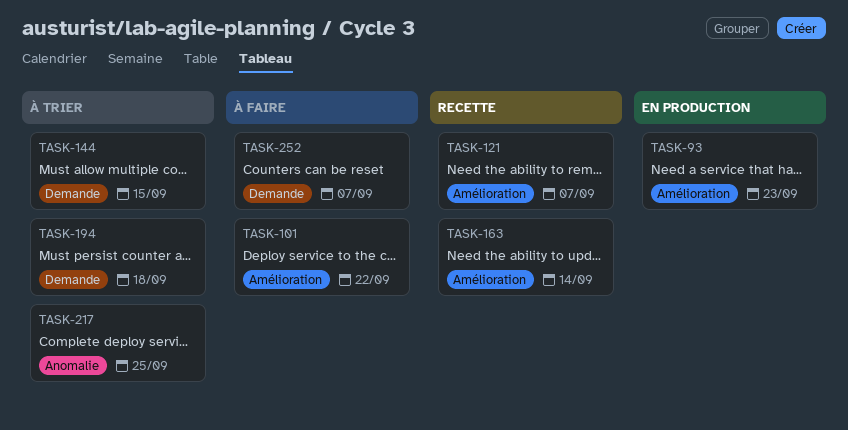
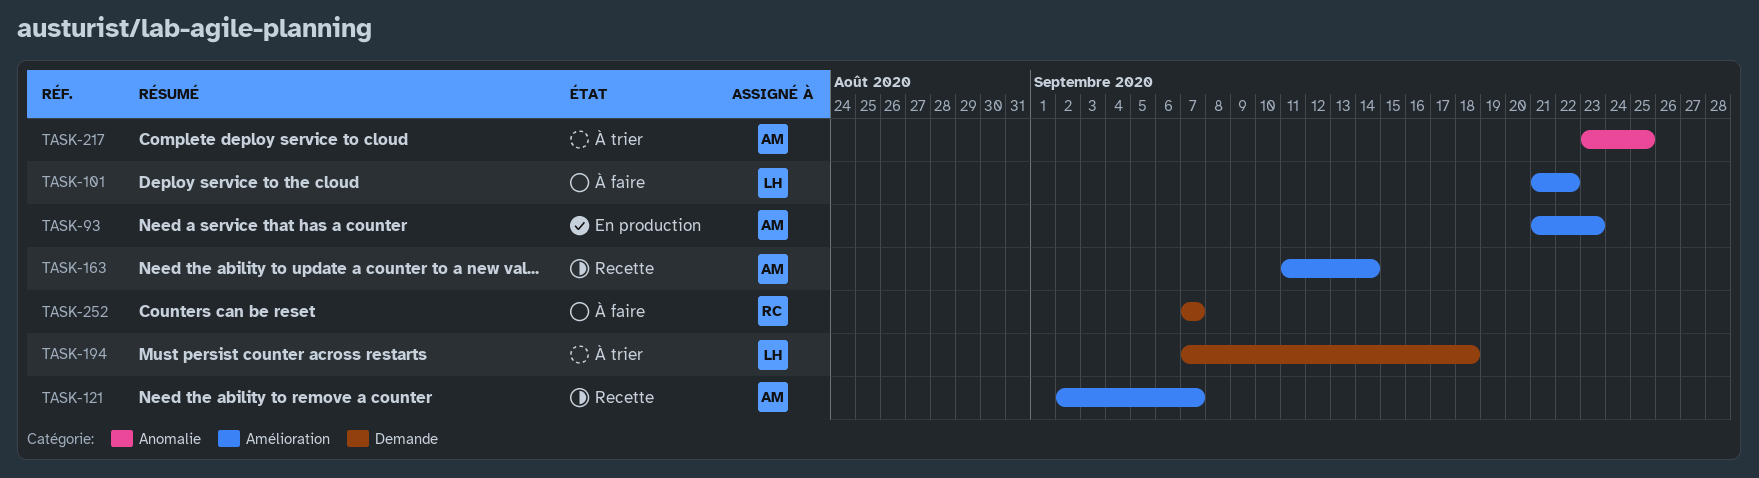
TASK-144: present -> none

